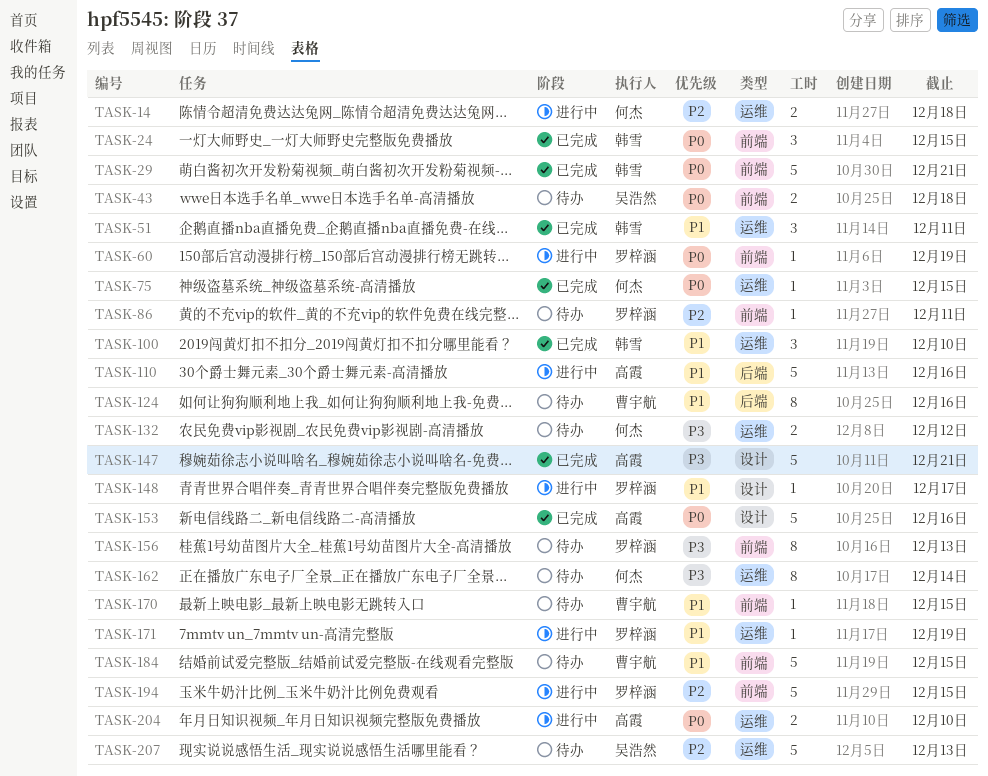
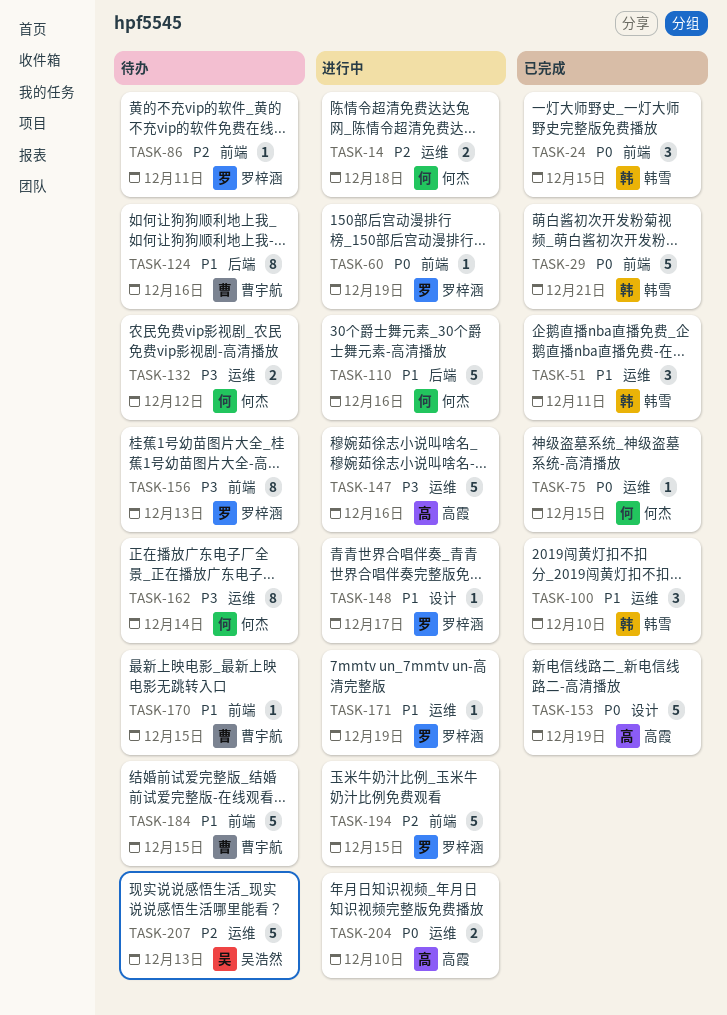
TASK-43: present -> none
TASK-110, owner: 高霞 -> 何杰
TASK-147, status: 已完成 -> 进行中
TASK-147, label: 设计 -> 运维
TASK-147, due: Dec 21 -> Dec 16
TASK-153, due: Dec 16 -> Dec 19

